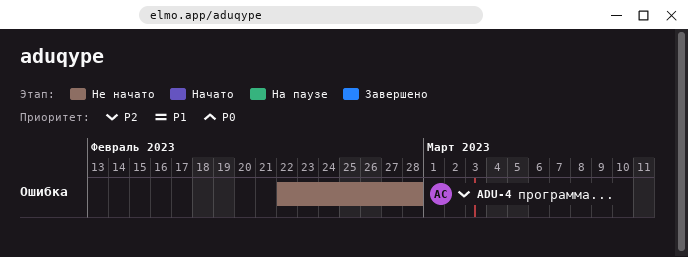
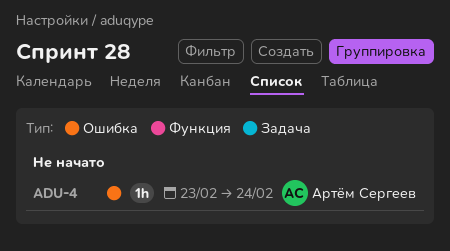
ADU-4, start: Feb 22 -> Feb 23
ADU-4, due: Feb 28 -> Feb 24

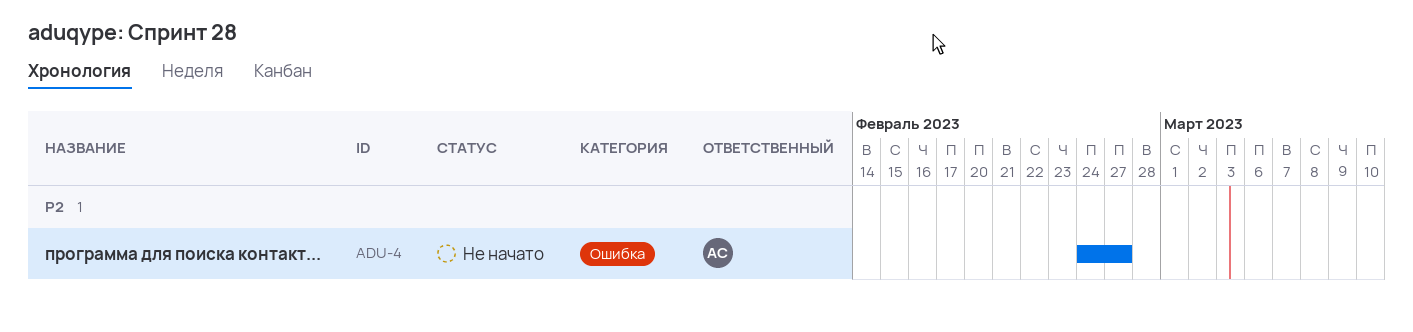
ADU-4, start: Feb 23 -> Feb 24
ADU-4, due: Feb 24 -> Feb 27

